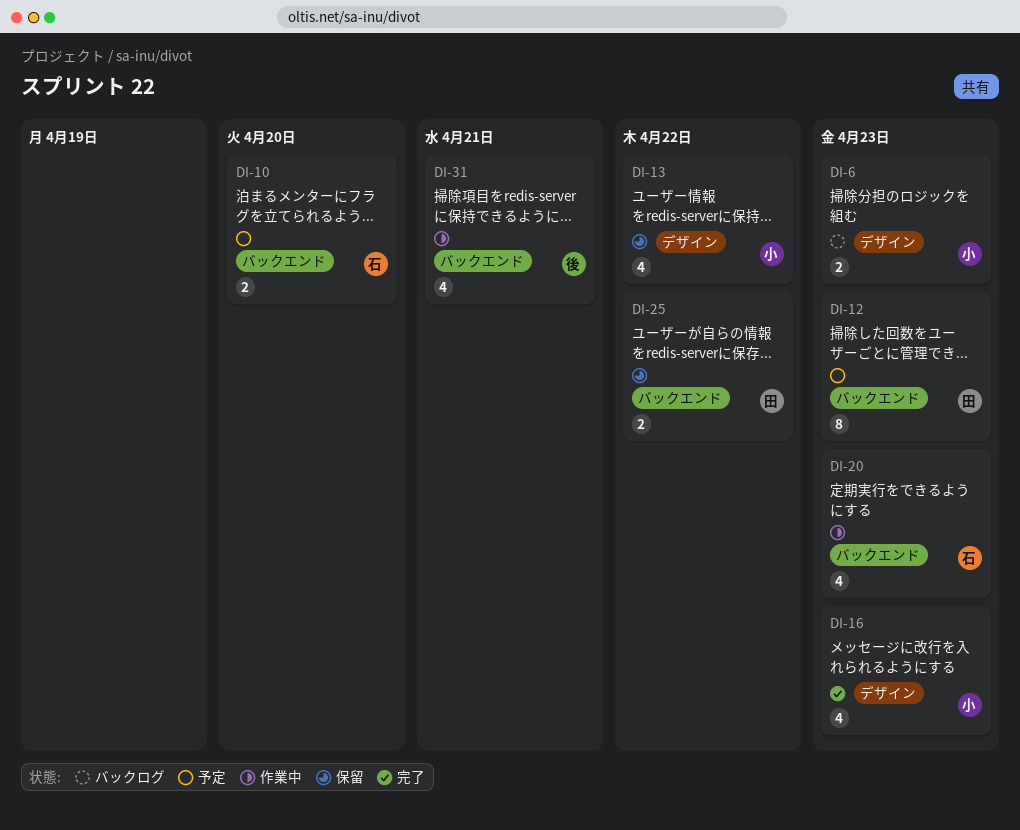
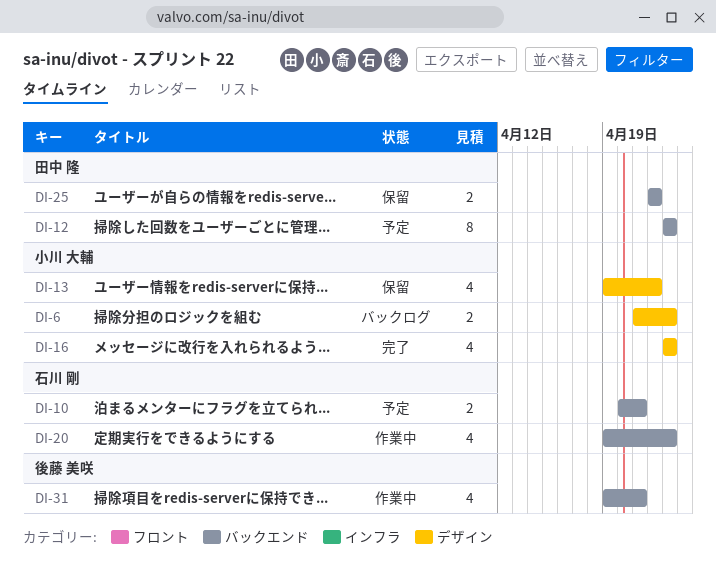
DI-10, due: Apr 20 -> Apr 21

